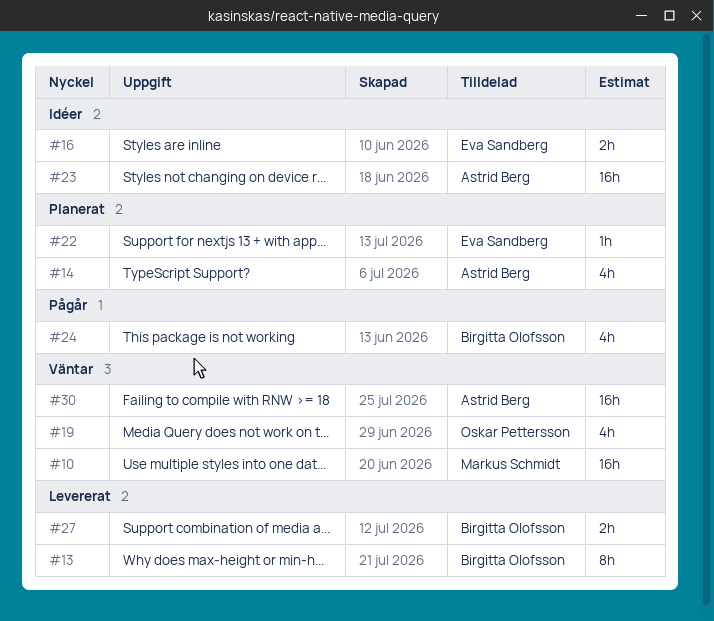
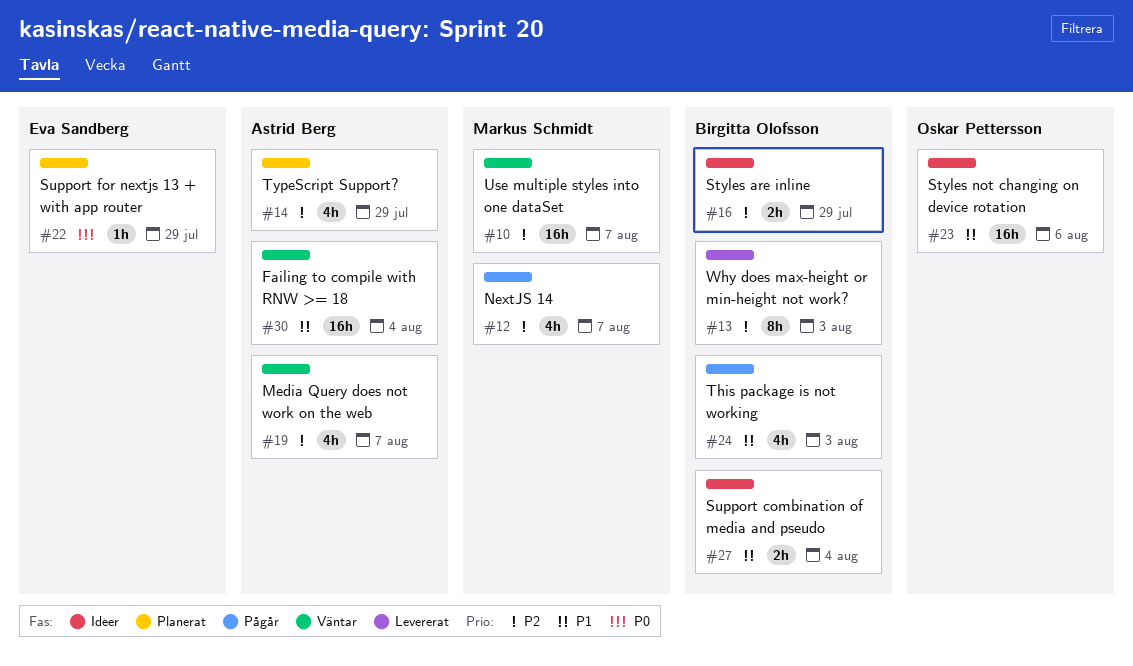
#12: none -> present
#16, owner: Eva Sandberg -> Birgitta Olofsson
#19, owner: Oskar Pettersson -> Astrid Berg
#23, owner: Astrid Berg -> Oskar Pettersson
#27, status: Levererat -> Idéer

